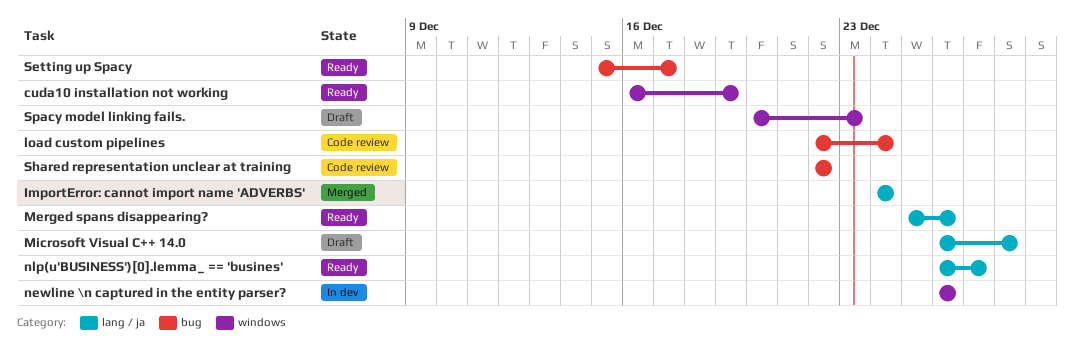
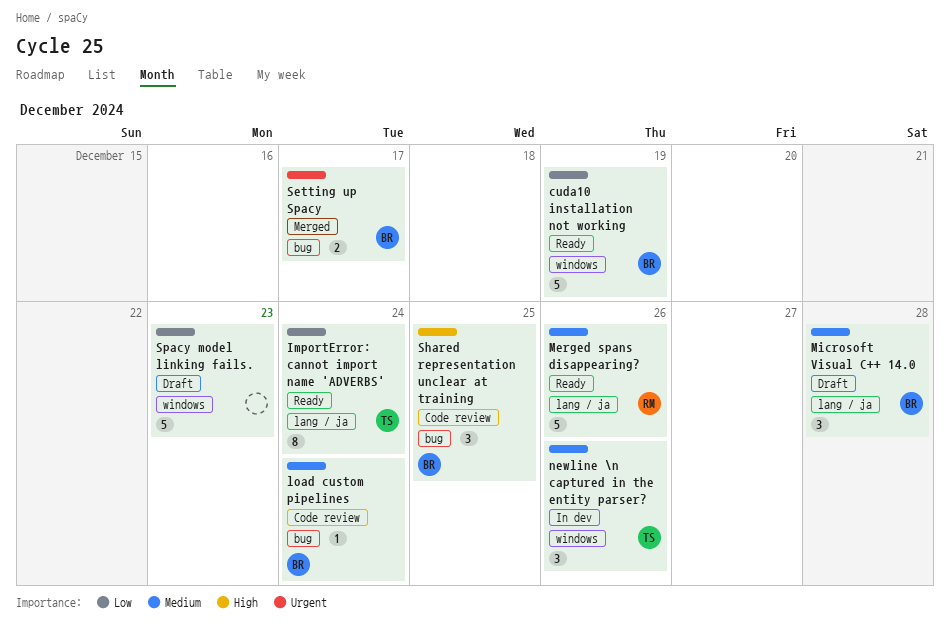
ImportError: cannot import name 'ADVERBS', status: Merged -> Ready
nlp(u'BUSINESS')[0].lemma_ == 'busines': present -> none
Setting up Spacy, status: Ready -> Merged
Shared representation unclear at training, due: Dec 22 -> Dec 25

